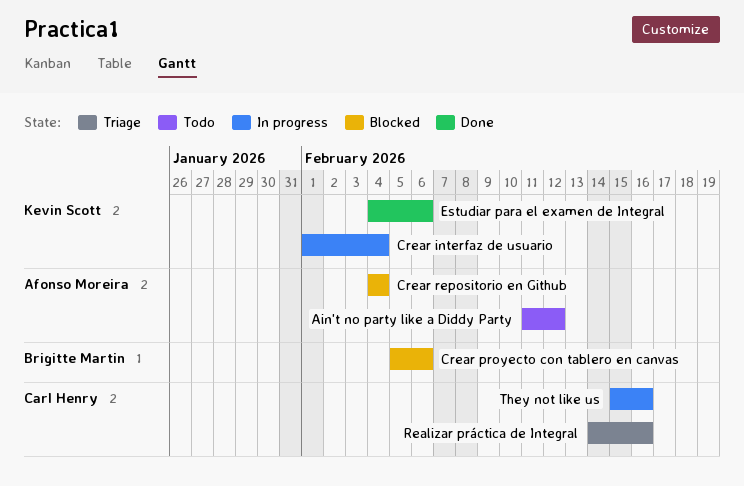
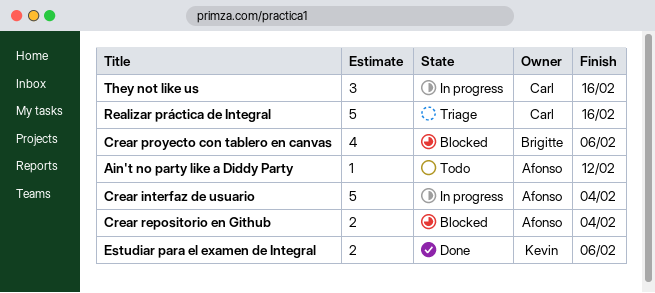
Crear interfaz de usuario, owner: Kevin Scott -> Afonso Moreira

